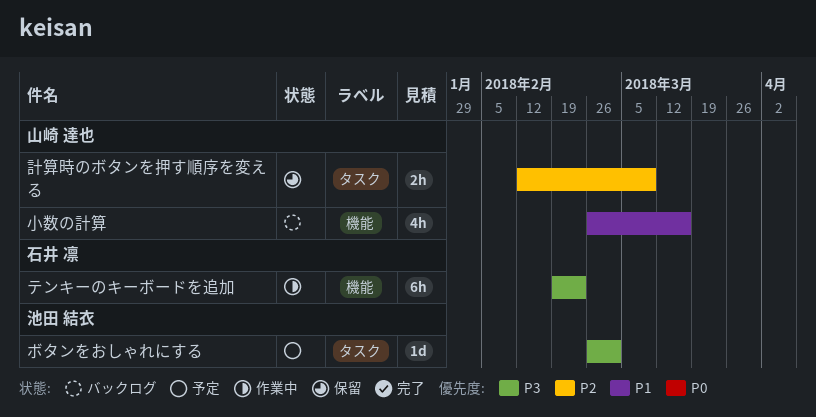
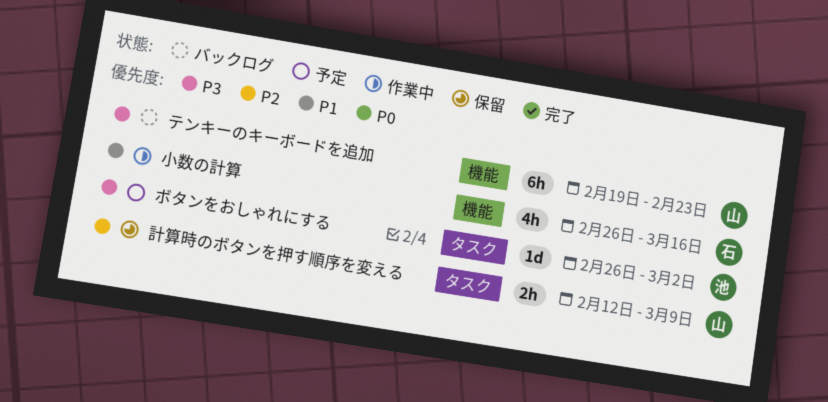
テンキーのキーボードを追加, status: 作業中 -> バックログ
テンキーのキーボードを追加, owner: 石井 凛 -> 山崎 達也
小数の計算, status: バックログ -> 作業中
小数の計算, owner: 山崎 達也 -> 石井 凛

